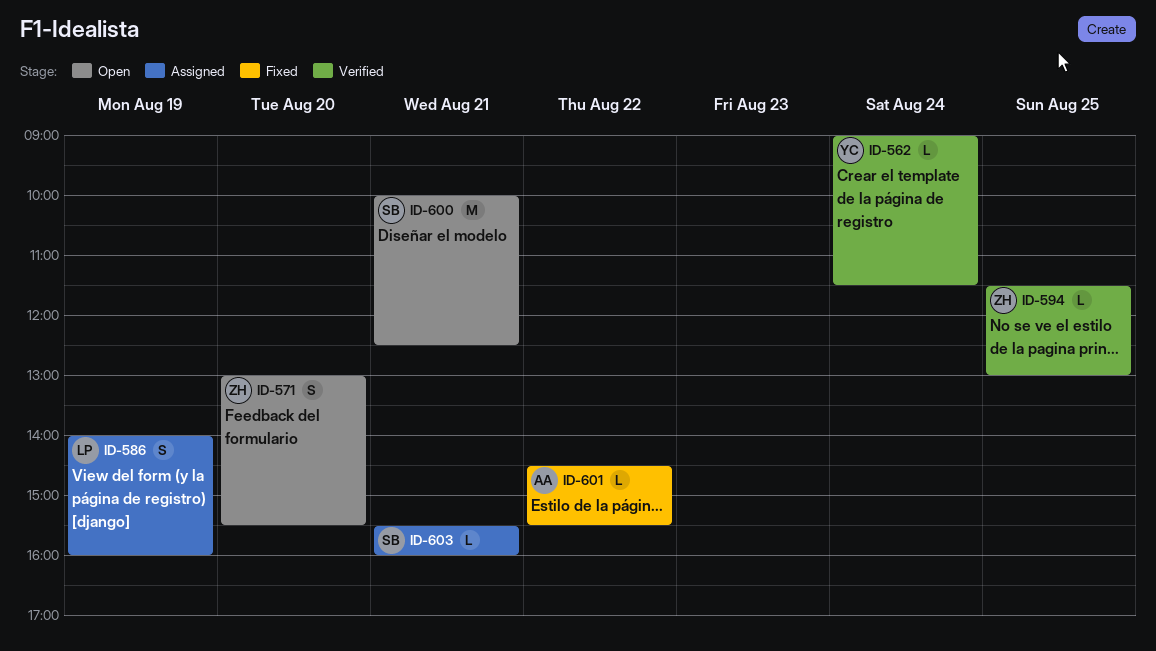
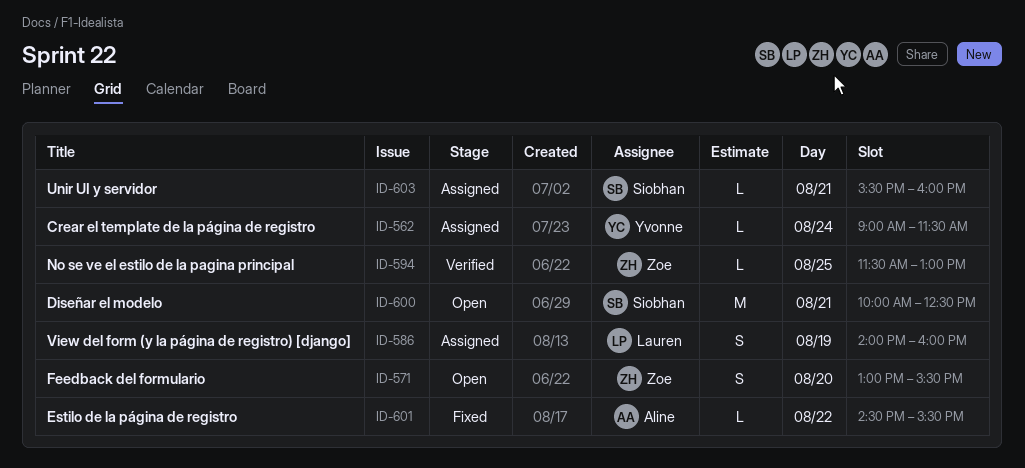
ID-562, status: Verified -> Assigned

